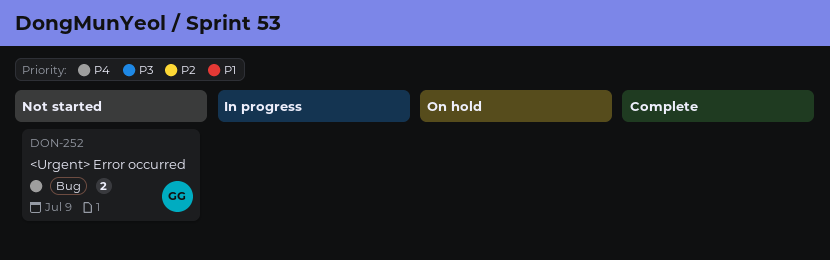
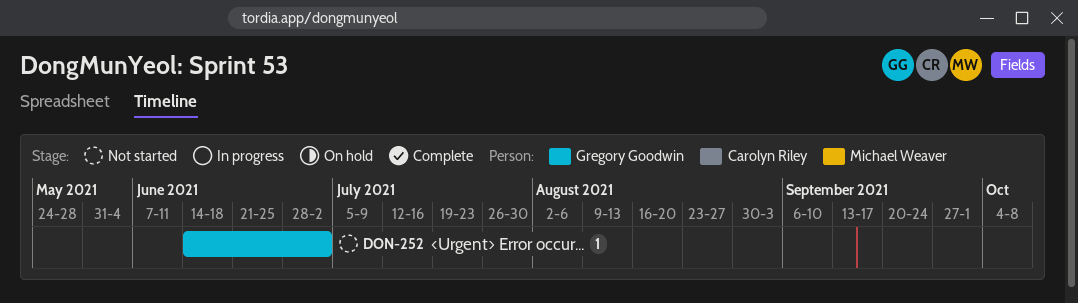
DON-252, estimate: 2 -> 1
DON-252, due: Jul 9 -> Jul 2

